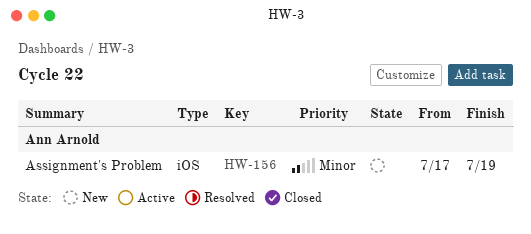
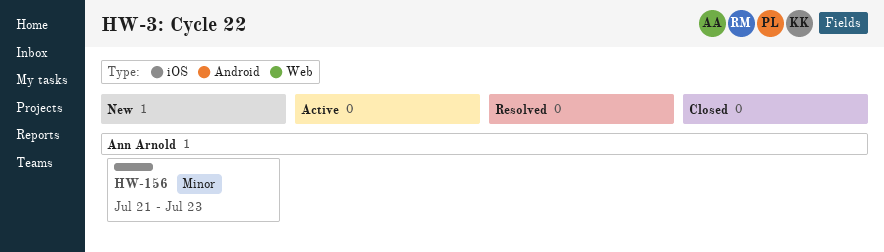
HW-156, start: Jul 17 -> Jul 21
HW-156, due: Jul 19 -> Jul 23

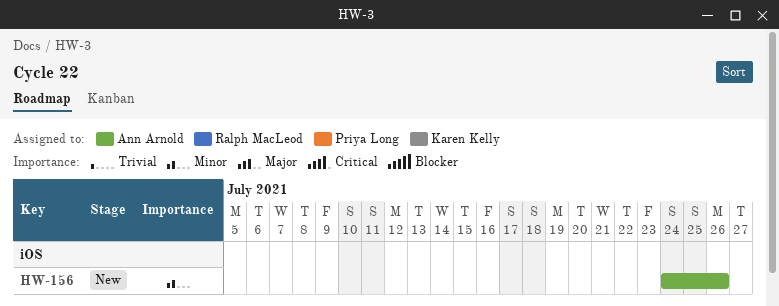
HW-156, start: Jul 21 -> Jul 24
HW-156, due: Jul 23 -> Jul 26

